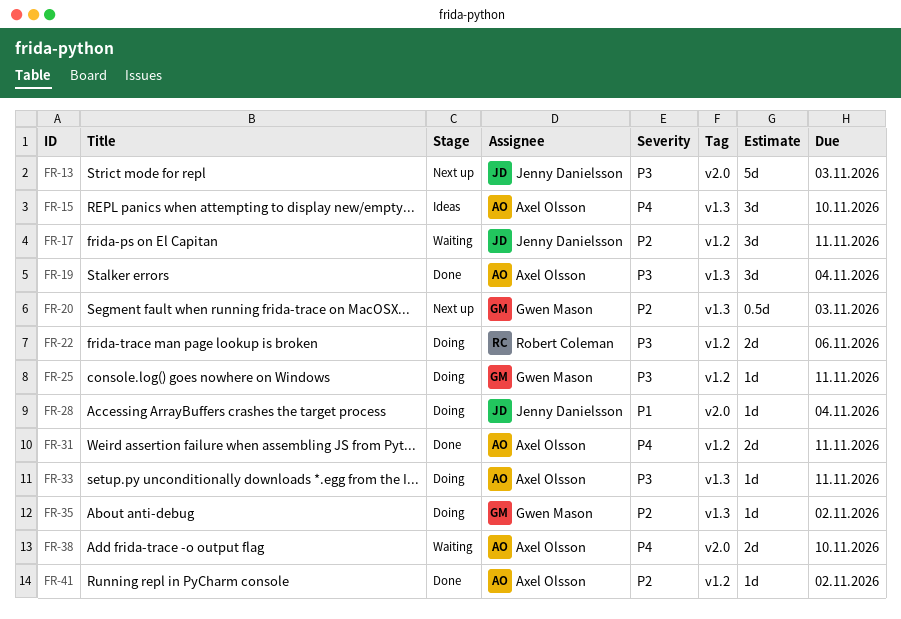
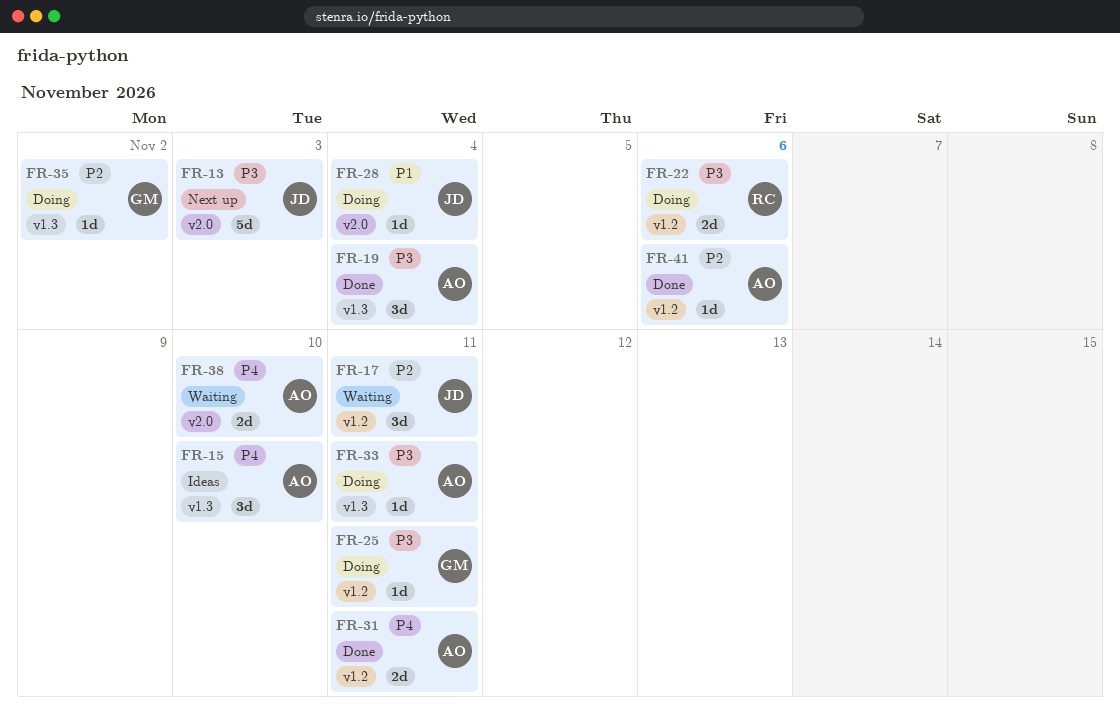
FR-20: present -> none
FR-41, due: Nov 2 -> Nov 6

